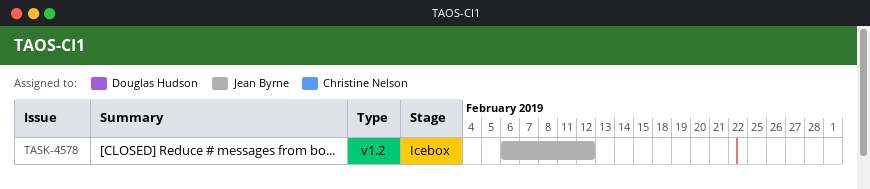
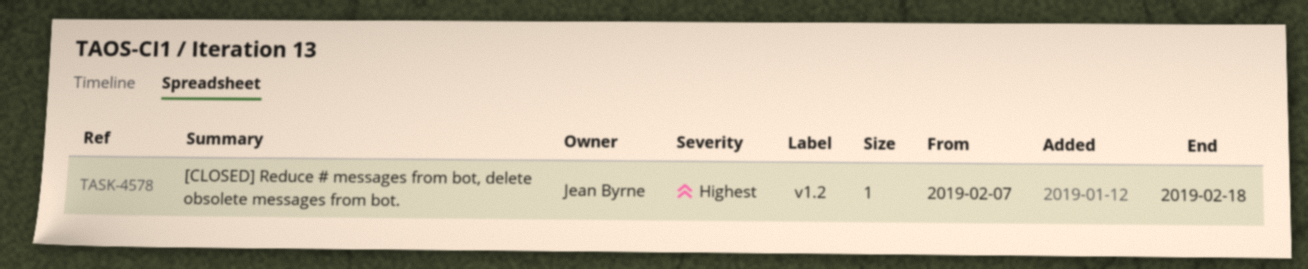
TASK-4578, start: Feb 6 -> Feb 7
TASK-4578, due: Feb 12 -> Feb 18

